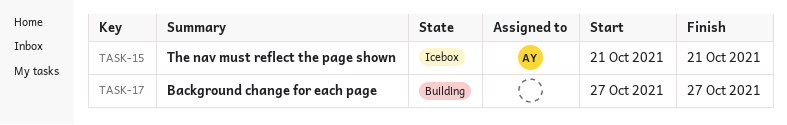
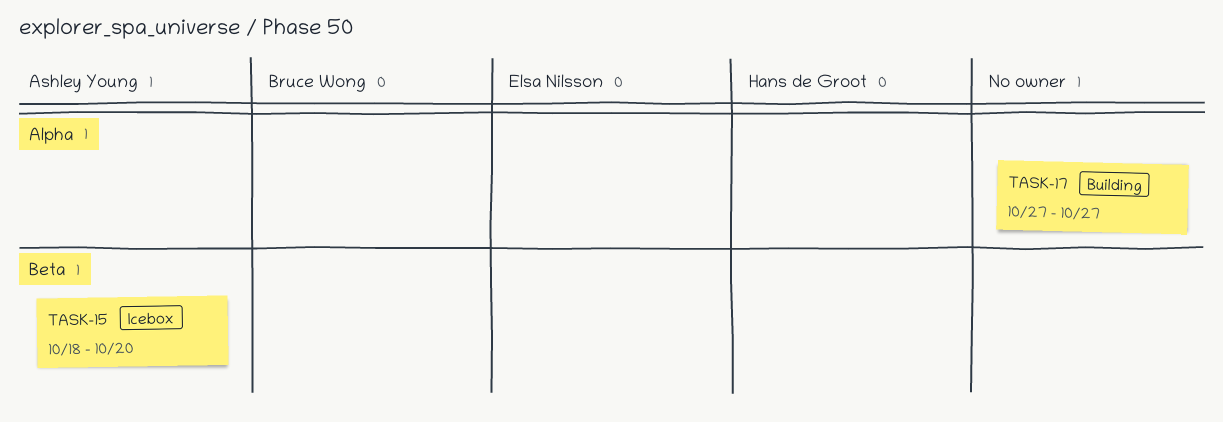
TASK-15, start: Oct 21 -> Oct 18
TASK-15, due: Oct 21 -> Oct 20

